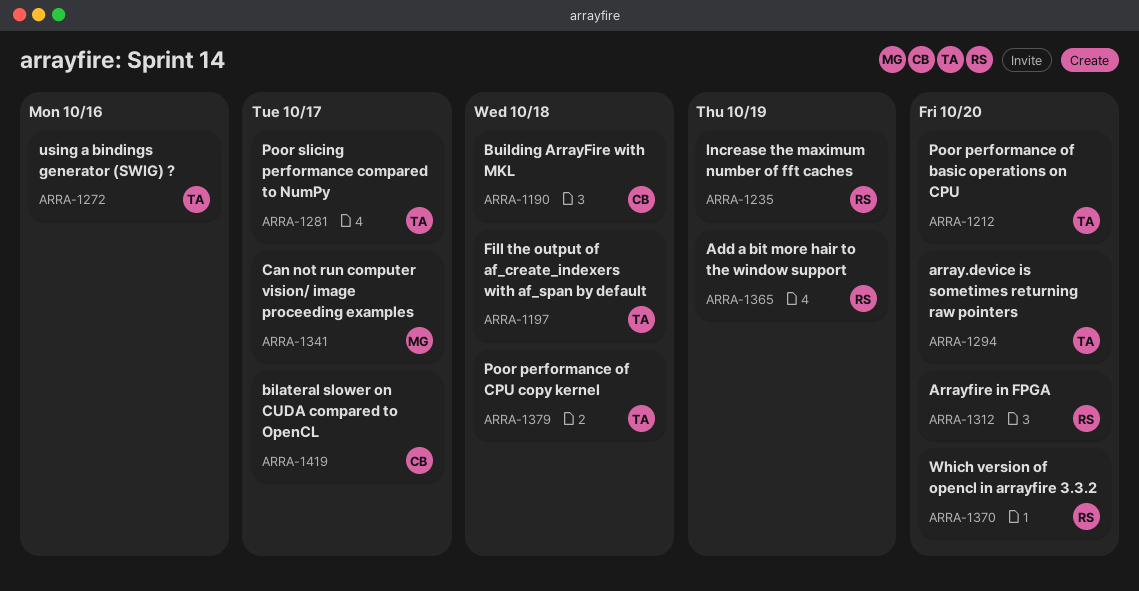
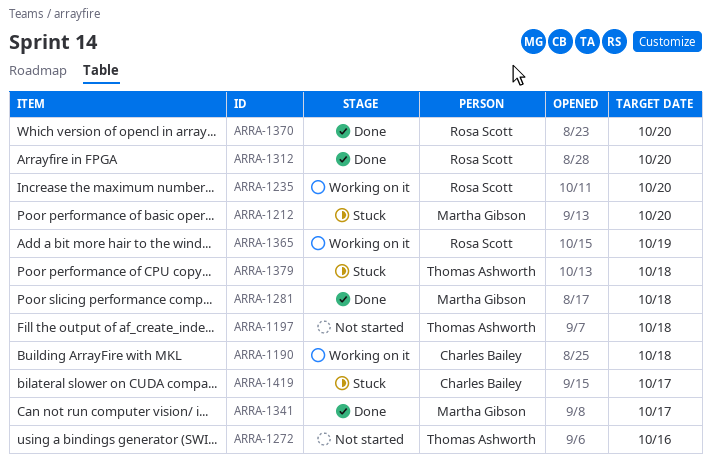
ARRA-1212, owner: Thomas Ashworth -> Martha Gibson
ARRA-1235, due: Oct 19 -> Oct 20
ARRA-1281, owner: Thomas Ashworth -> Martha Gibson
ARRA-1281, due: Oct 17 -> Oct 18
ARRA-1294: present -> none

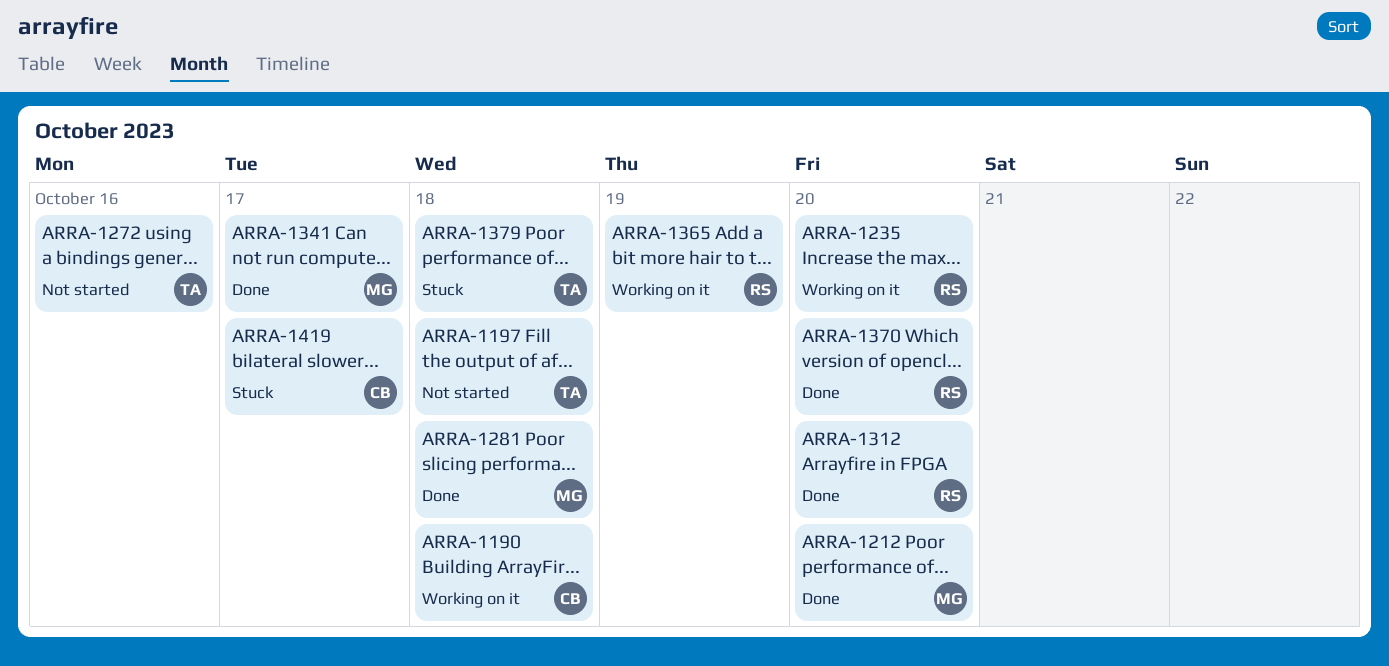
ARRA-1212, status: Stuck -> Done

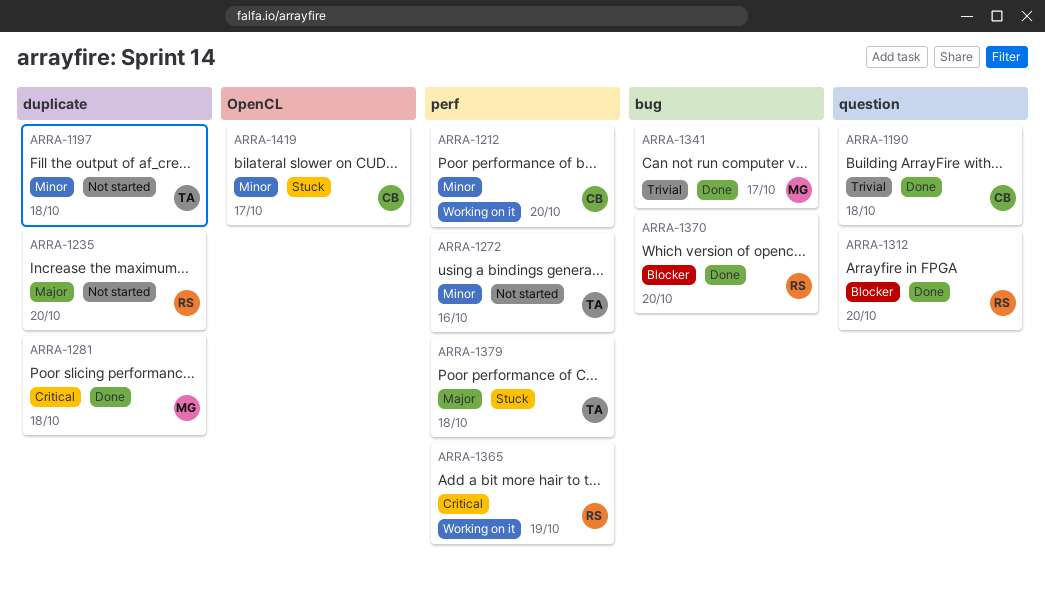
ARRA-1190, status: Working on it -> Done
ARRA-1212, status: Done -> Working on it
ARRA-1212, owner: MG -> CB
ARRA-1235, status: Working on it -> Not started

